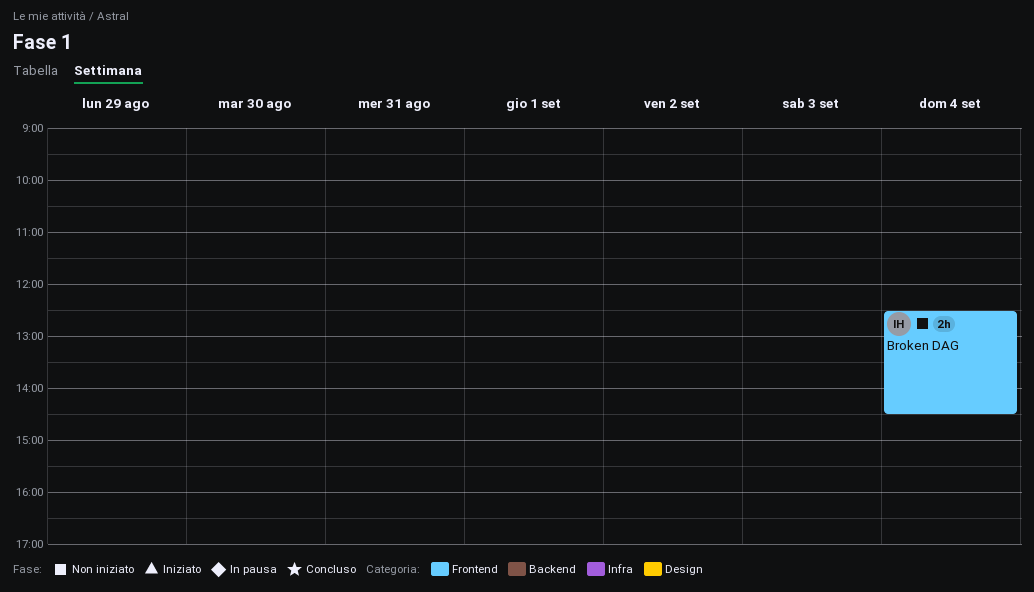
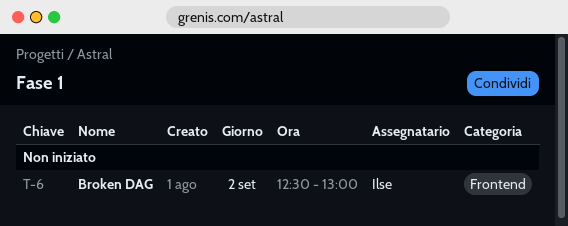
Broken DAG, day: Sep 4 -> Sep 2
Broken DAG, ends: 14:30 -> 13:00

